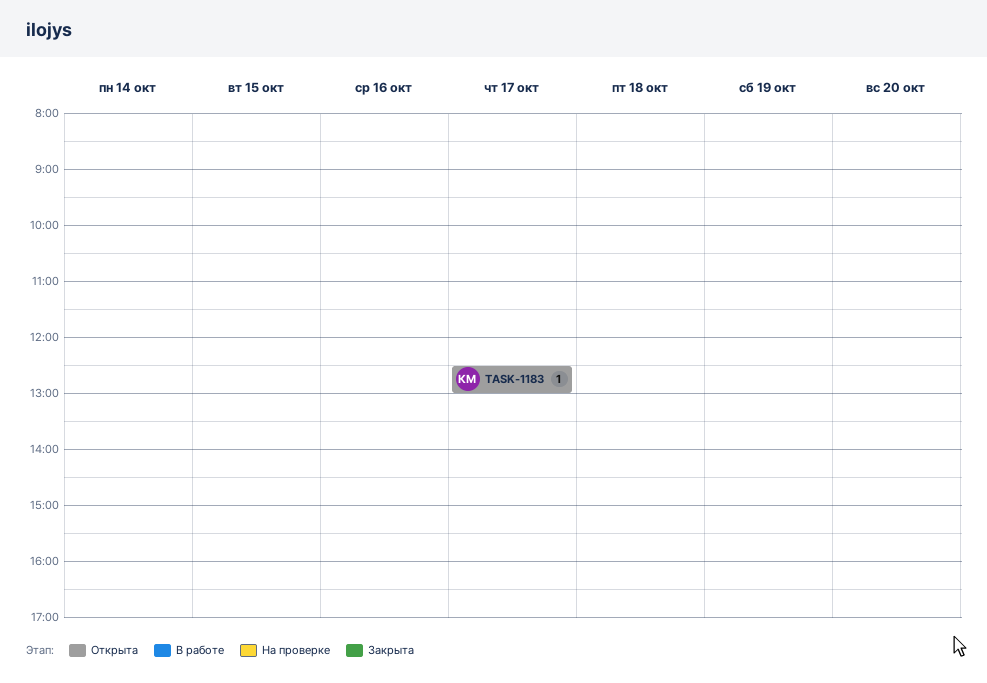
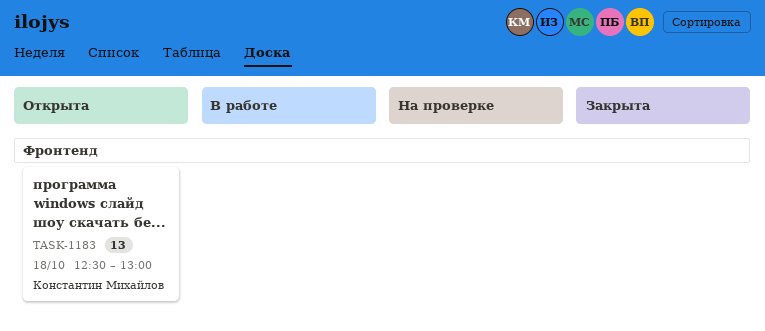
TASK-1183, estimate: 1 -> 13
TASK-1183, day: Oct 17 -> Oct 18

